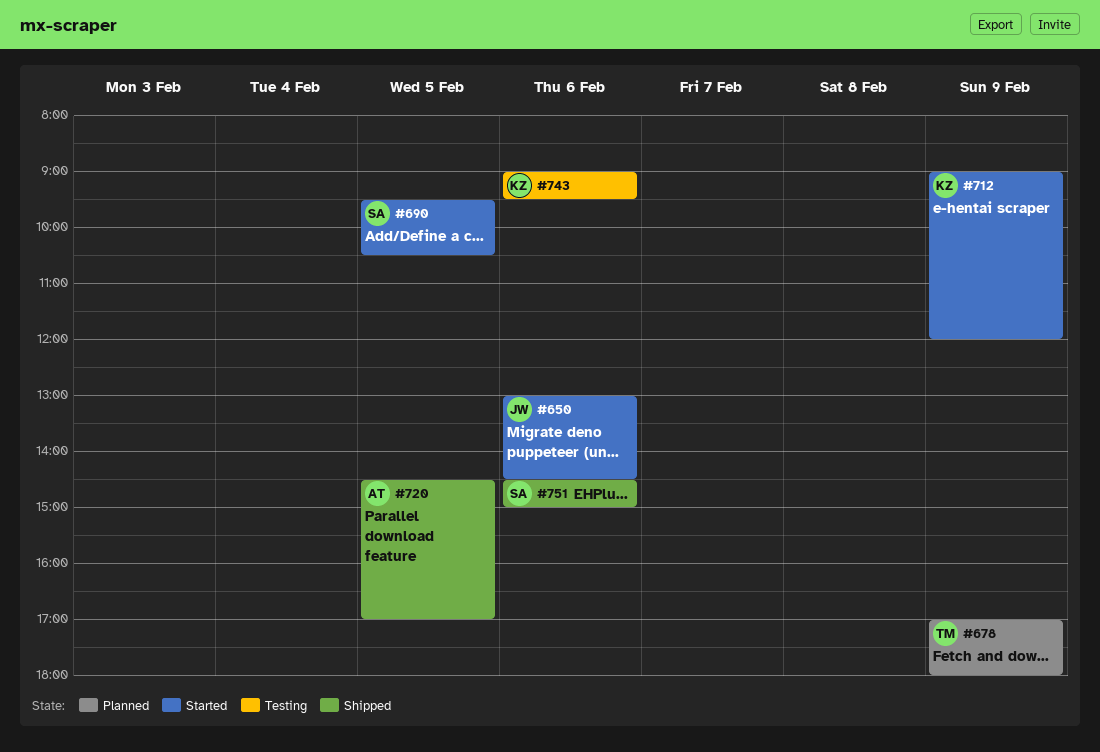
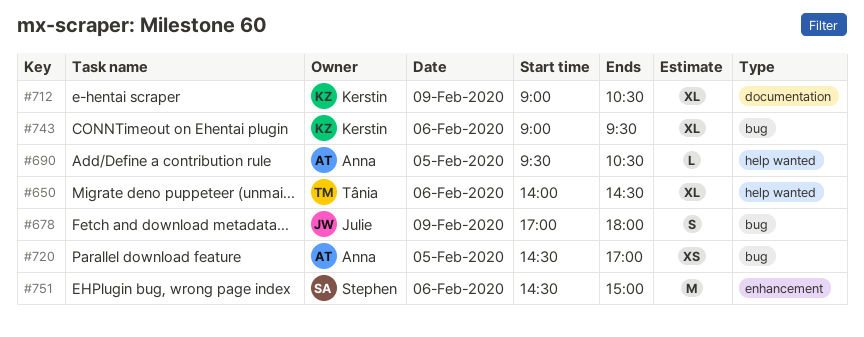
#650, owner: Julie -> Tânia
#650, begins: 13:00 -> 14:00
#678, owner: Tânia -> Julie
#690, owner: Stephen -> Anna
#712, ends: 12:00 -> 10:30

